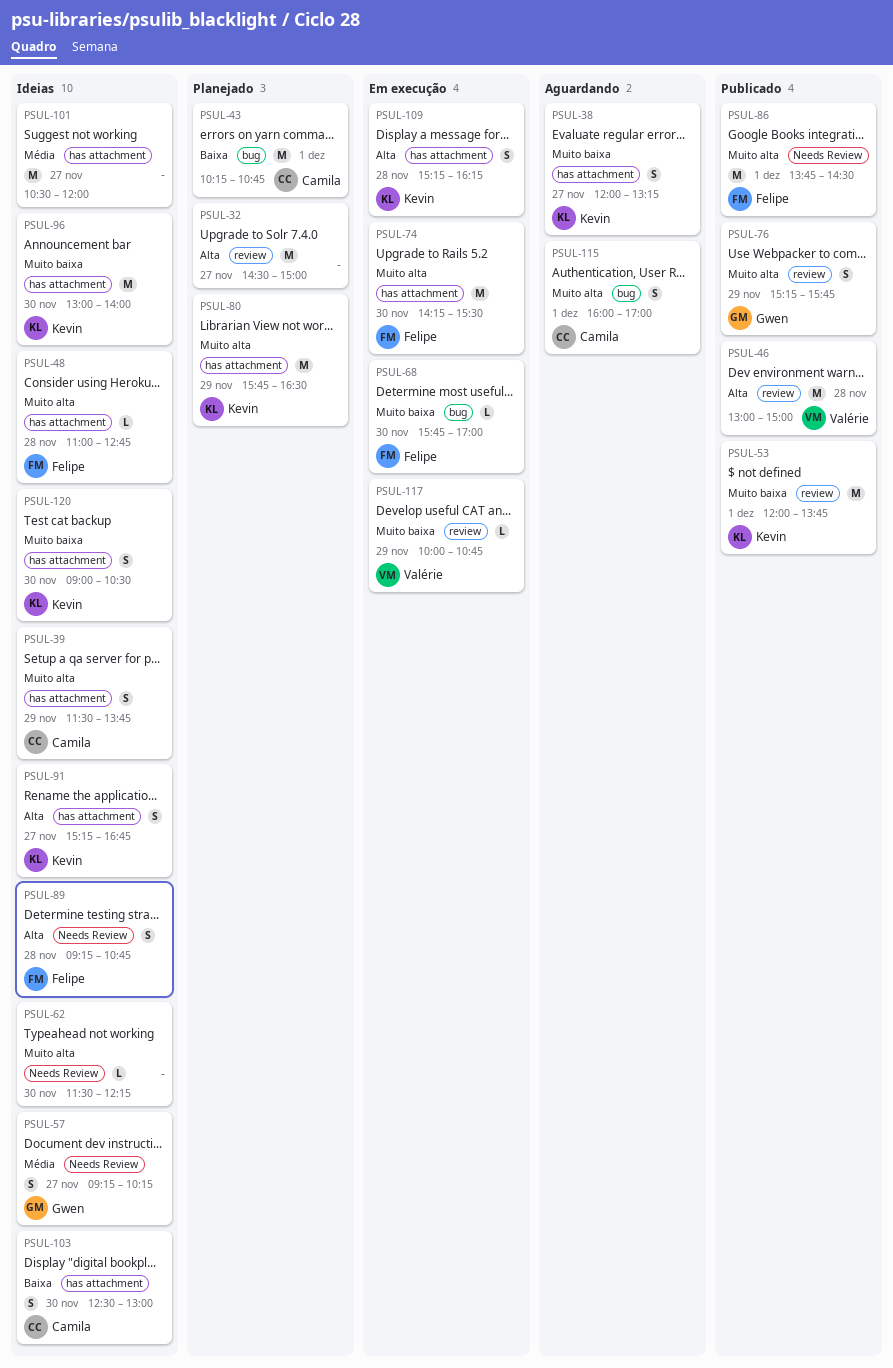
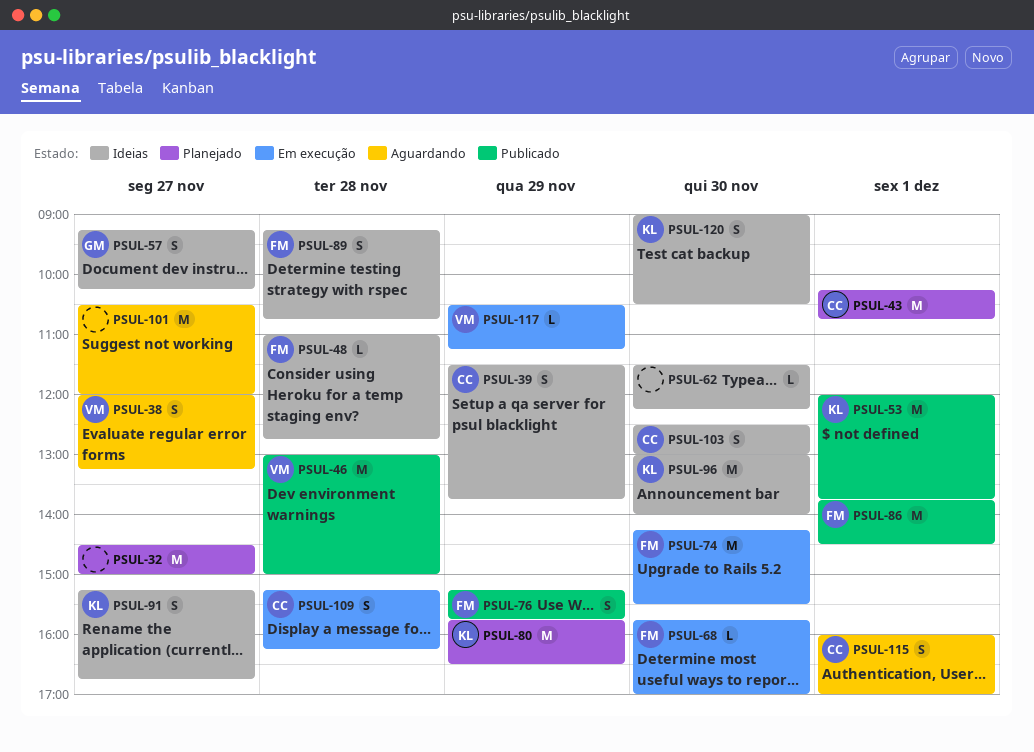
PSUL-38, owner: Kevin -> Valérie
PSUL-76, owner: Gwen -> Felipe
PSUL-101, status: Ideias -> Aguardando
PSUL-109, owner: Kevin -> Camila
PSUL-117, begins: 10:00 -> 10:30
PSUL-117, ends: 10:45 -> 11:15

